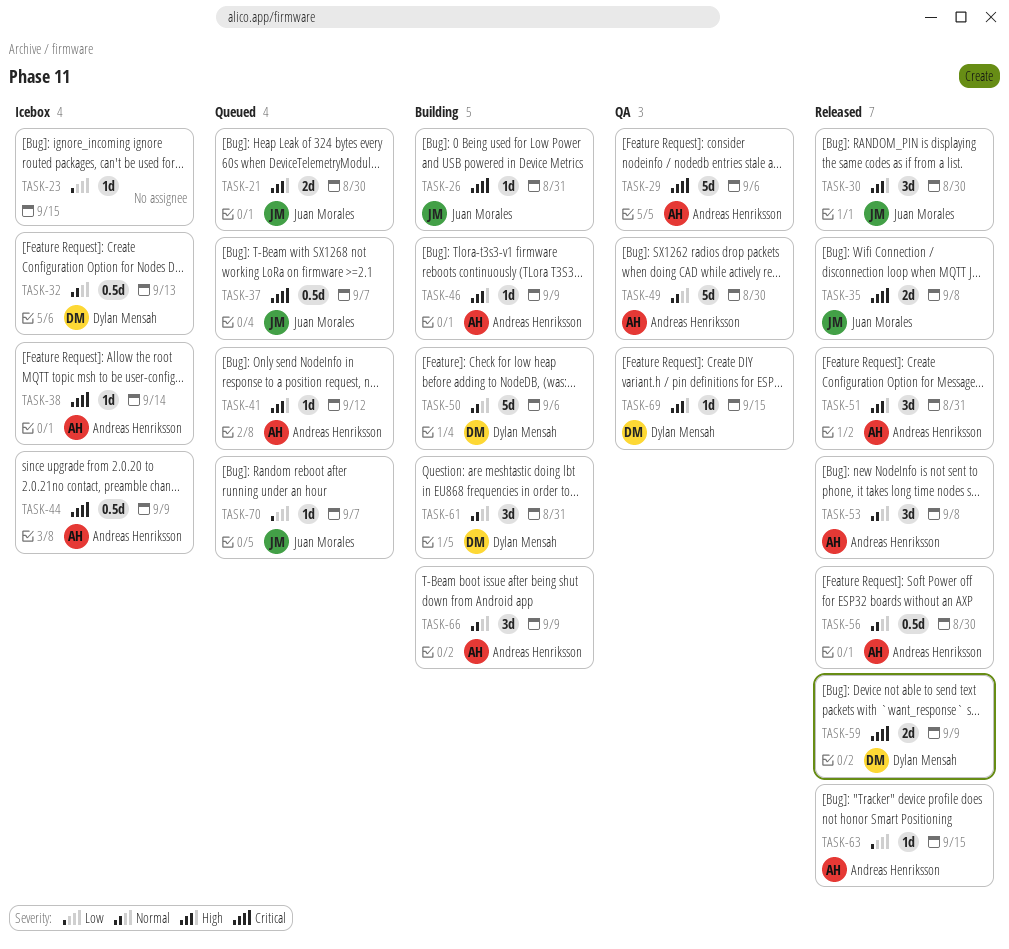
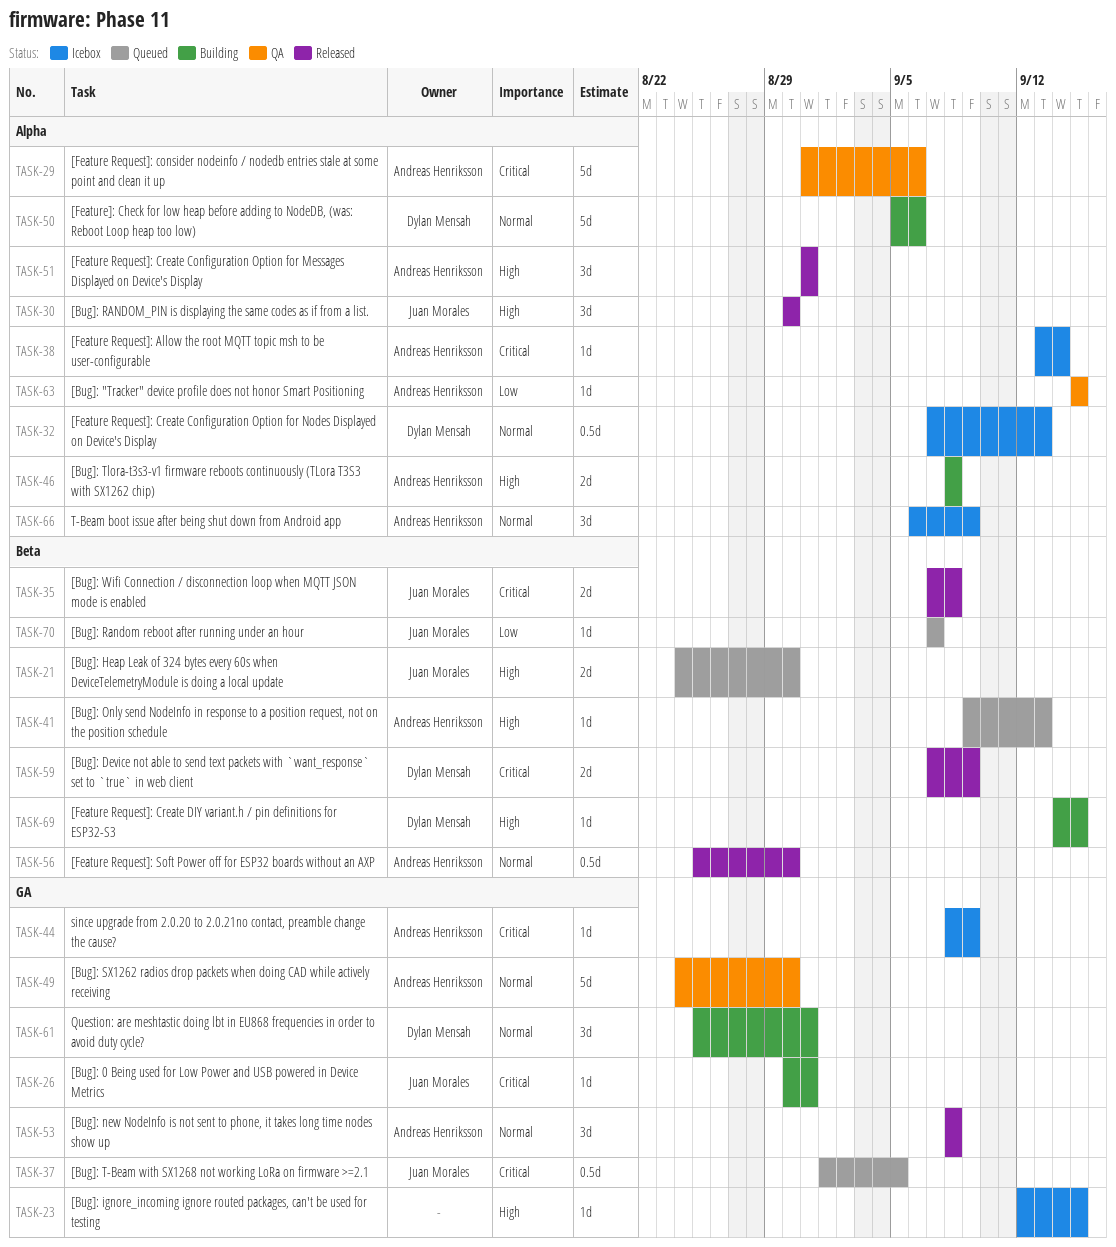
TASK-23, priority: Low -> High
TASK-37, due: Sep 7 -> Sep 5
TASK-41, due: Sep 12 -> Sep 13
TASK-44, estimate: 0.5d -> 1d
TASK-46, estimate: 1d -> 2d
TASK-46, due: Sep 9 -> Sep 8
TASK-63, status: Released -> QA
TASK-66, status: Building -> Icebox
TASK-69, status: QA -> Building

